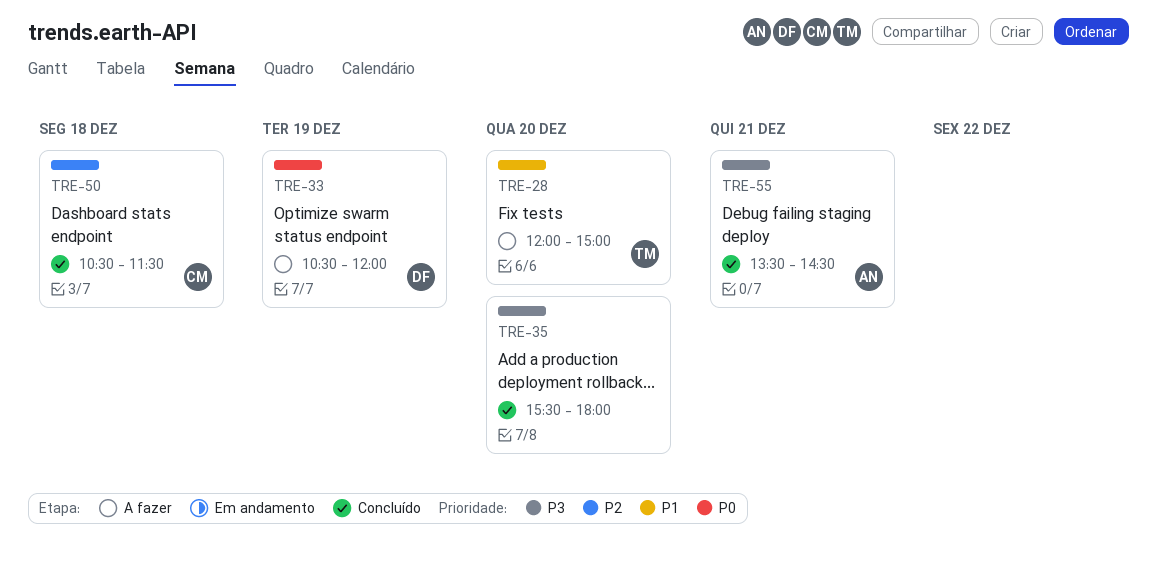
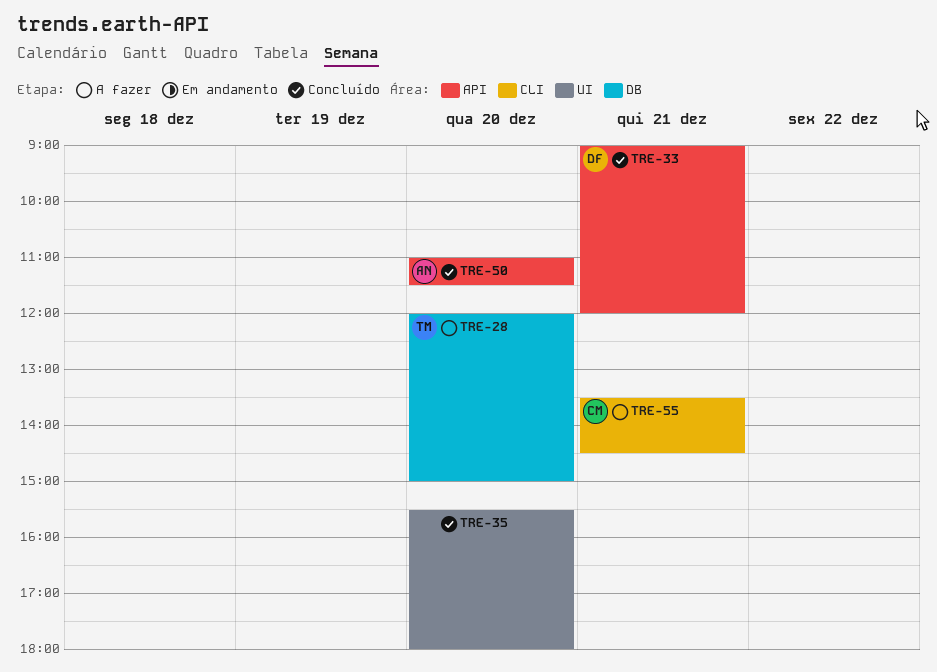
TRE-33, status: A fazer -> Concluído
TRE-33, day: Dec 19 -> Dec 21
TRE-33, begins: 10:30 -> 09:00
TRE-50, owner: CM -> AN
TRE-50, day: Dec 18 -> Dec 20
TRE-50, begins: 10:30 -> 11:00
TRE-55, status: Concluído -> A fazer
TRE-55, owner: AN -> CM

